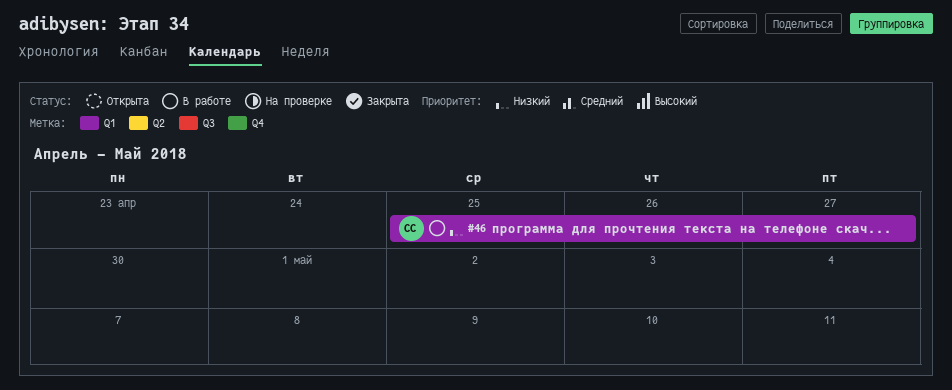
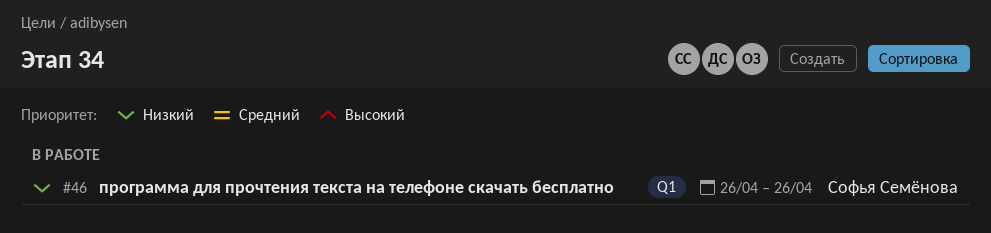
#46, start: Apr 25 -> Apr 26
#46, due: Apr 27 -> Apr 26

